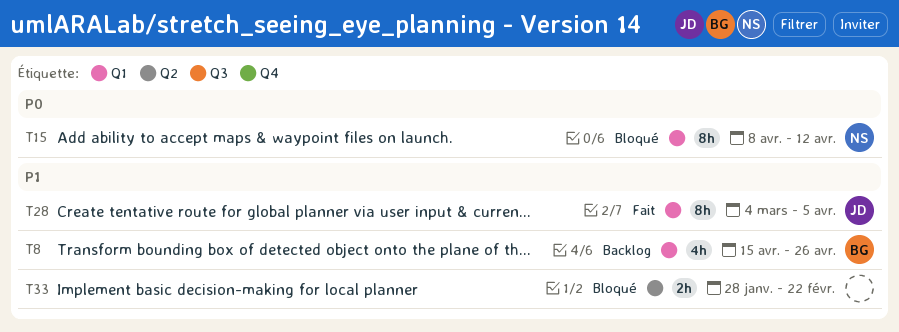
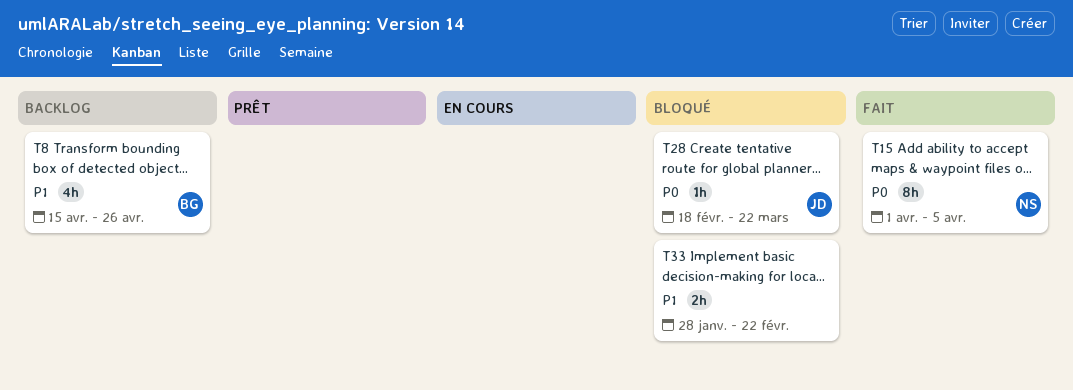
T15, status: Bloqué -> Fait
T15, start: Apr 8 -> Apr 1
T15, due: Apr 12 -> Apr 5
T28, status: Fait -> Bloqué
T28, priority: P1 -> P0
T28, estimate: 8h -> 1h
T28, start: Mar 4 -> Feb 18
T28, due: Apr 5 -> Mar 22

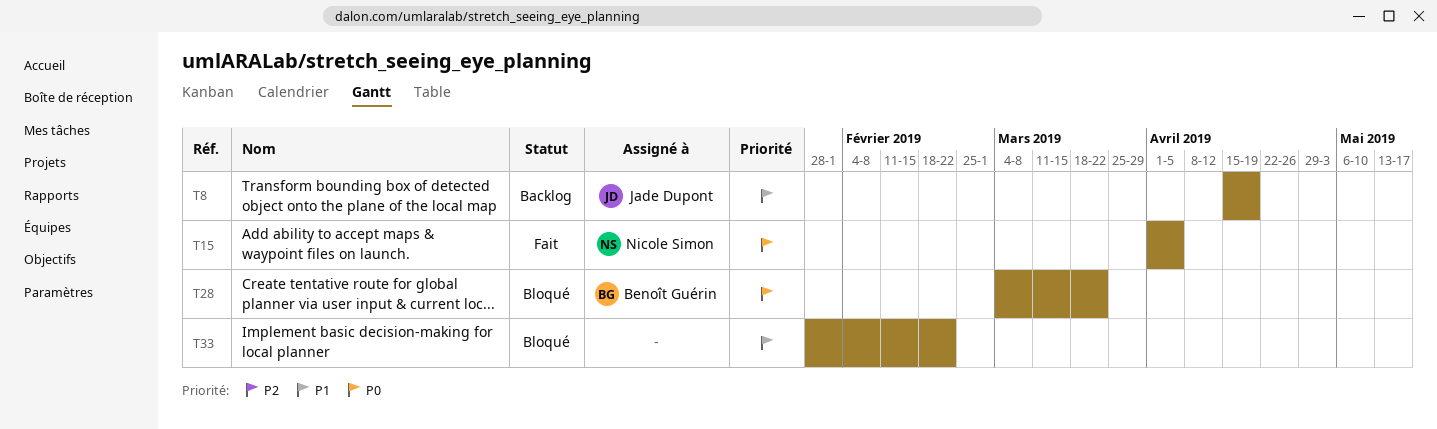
T8, owner: Benoît Guérin -> Jade Dupont
T8, due: Apr 26 -> Apr 19
T28, owner: Jade Dupont -> Benoît Guérin
T28, start: Feb 18 -> Mar 4

